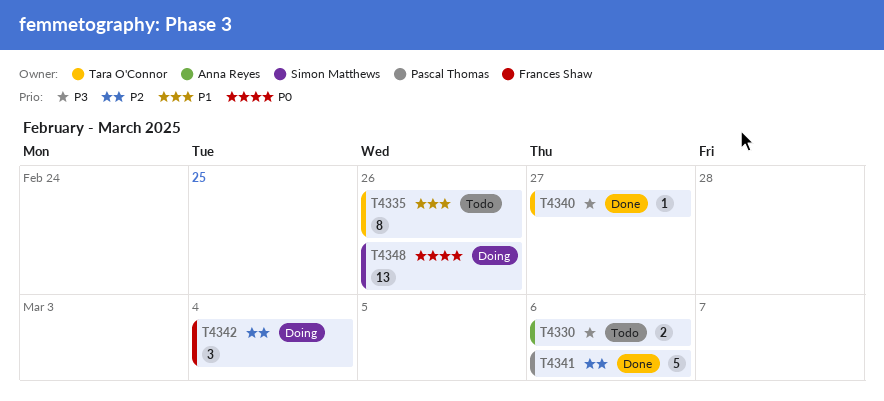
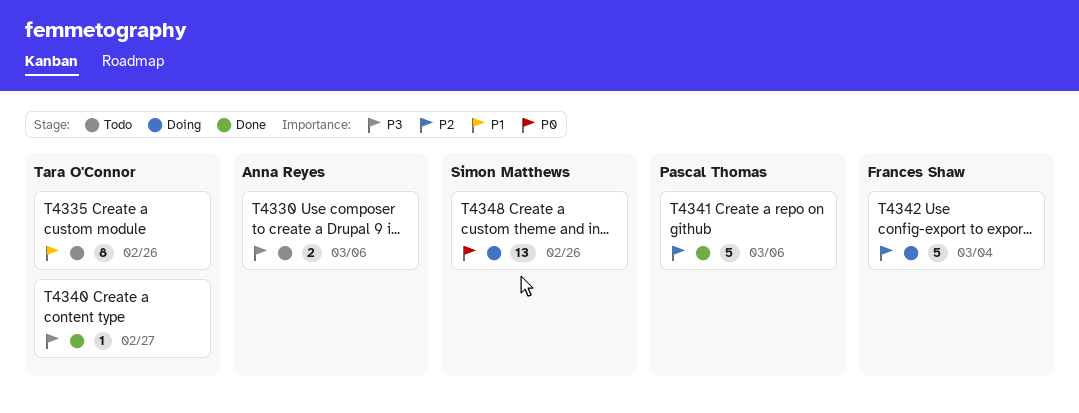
T4342, estimate: 3 -> 5

